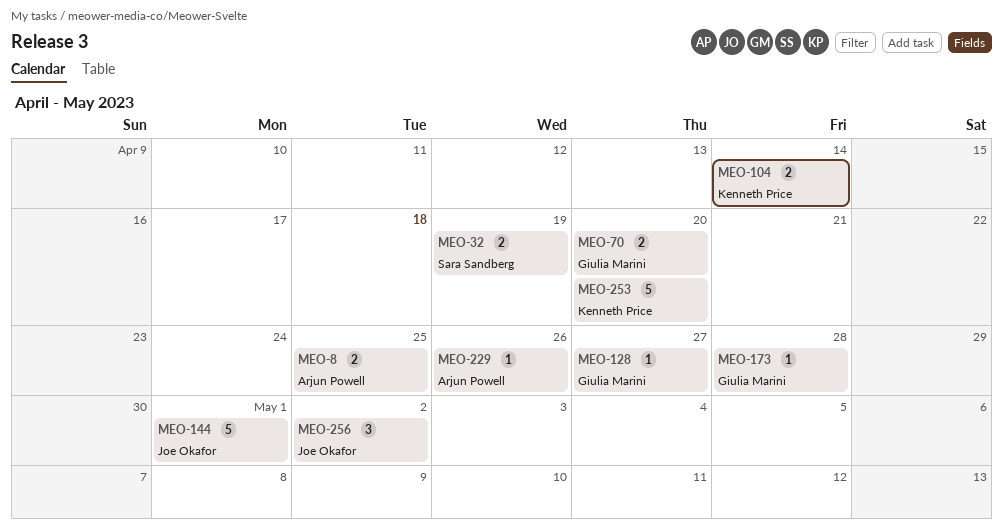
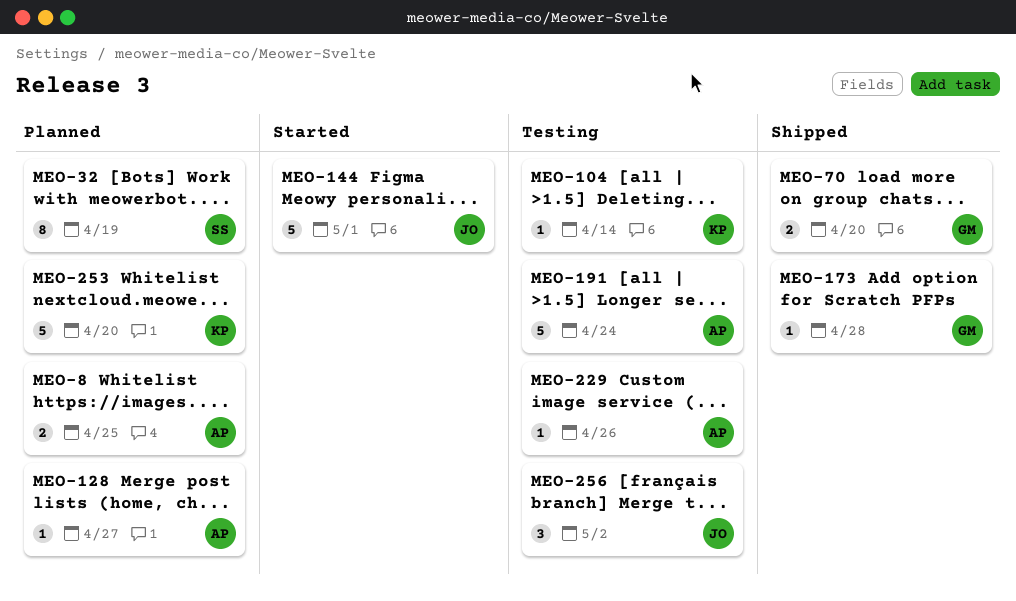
MEO-32, estimate: 2 -> 8
MEO-104, estimate: 2 -> 1
MEO-128, owner: Giulia Marini -> Arjun Powell
MEO-191: none -> present

